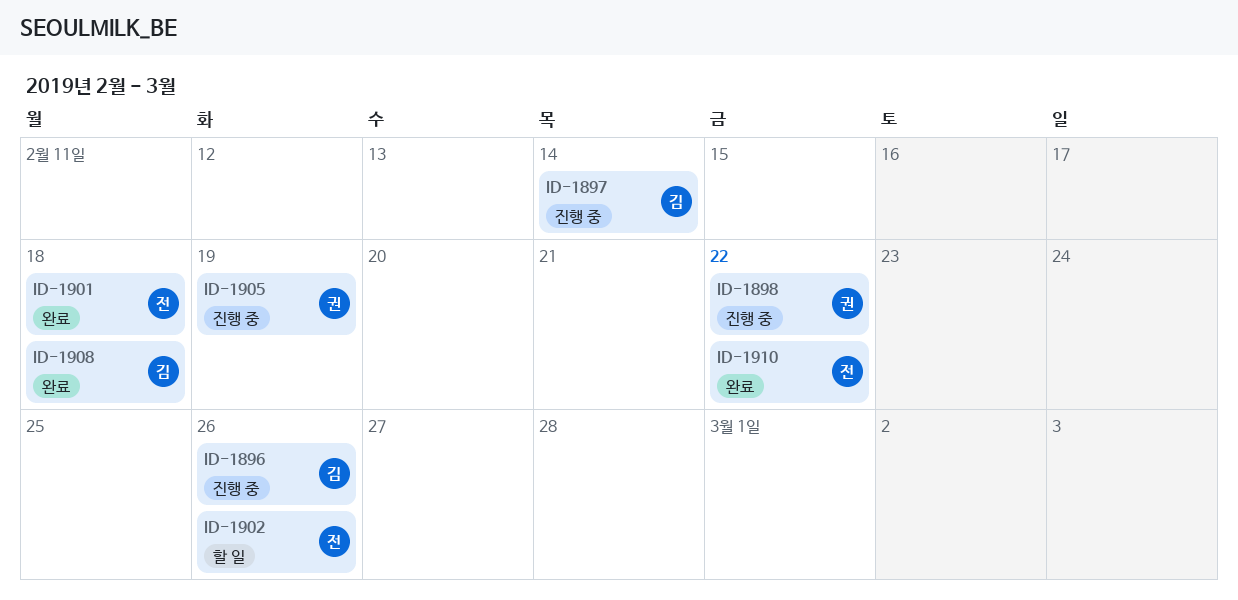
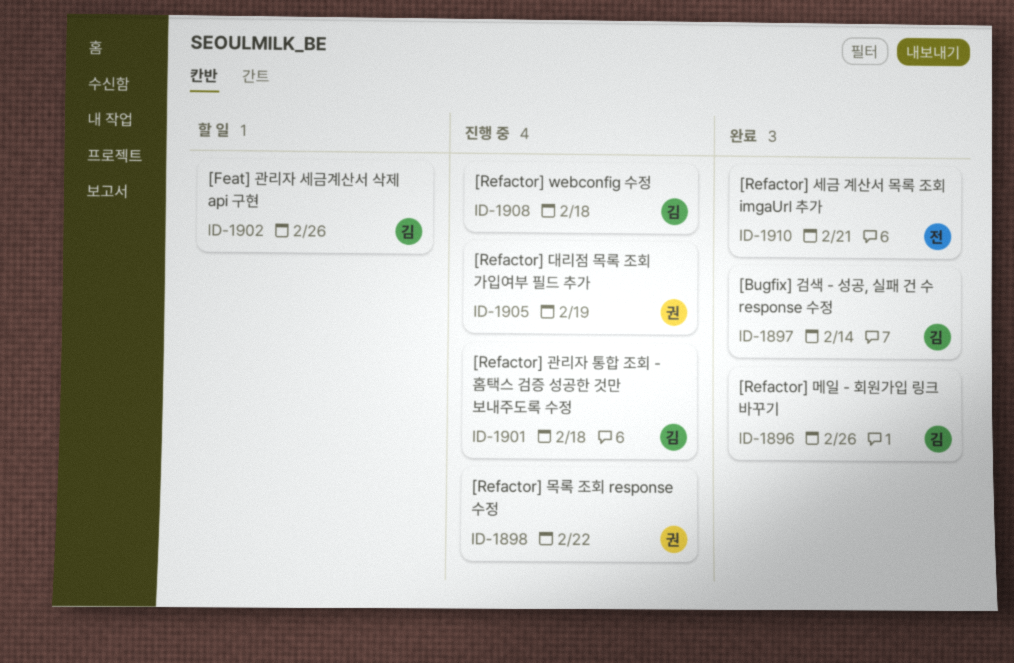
ID-1896, status: 진행 중 -> 완료
ID-1897, status: 진행 중 -> 완료
ID-1901, status: 완료 -> 진행 중
ID-1901, owner: 전 -> 김
ID-1902, owner: 전 -> 김
ID-1908, status: 완료 -> 진행 중
ID-1910, due: Feb 22 -> Feb 21

